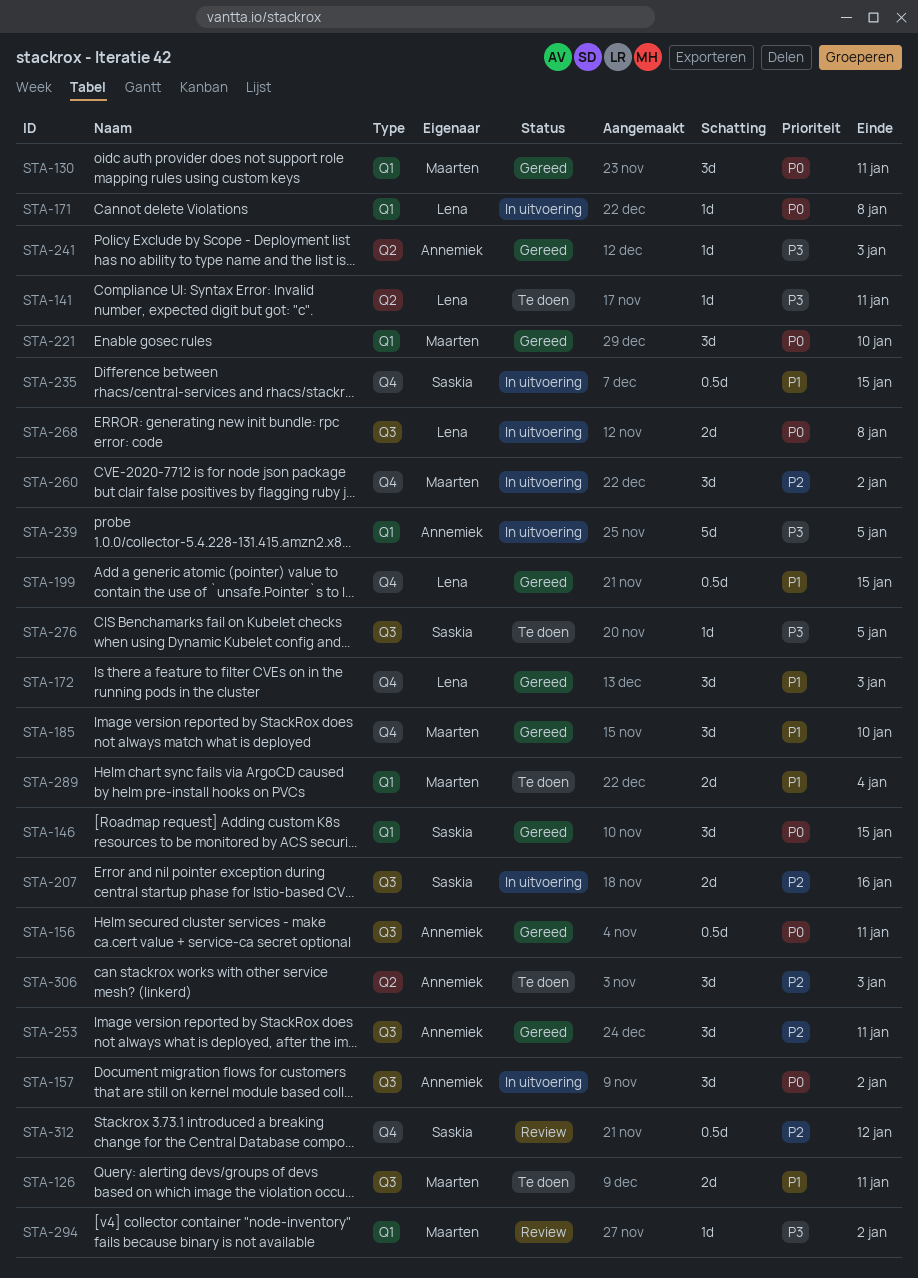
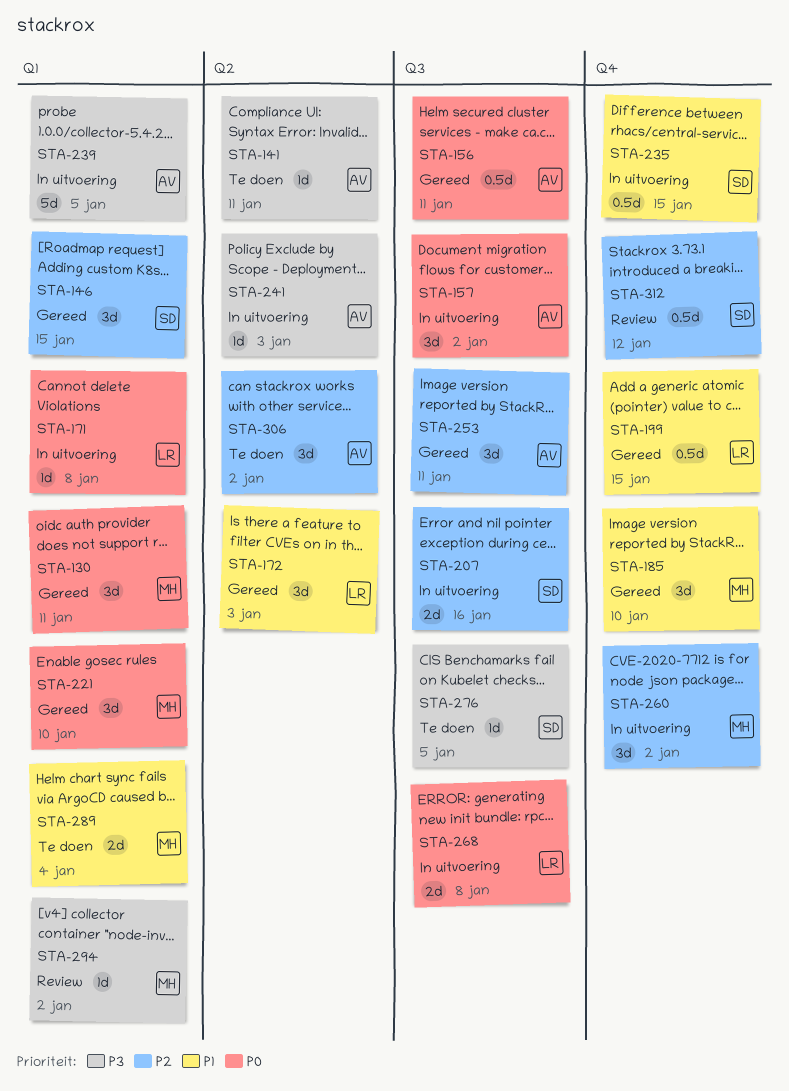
STA-126: present -> none
STA-141, owner: Lena -> Annemiek
STA-146, priority: P0 -> P2
STA-172, label: Q4 -> Q2
STA-241, status: Gereed -> In uitvoering
STA-306, due: Jan 3 -> Jan 2

